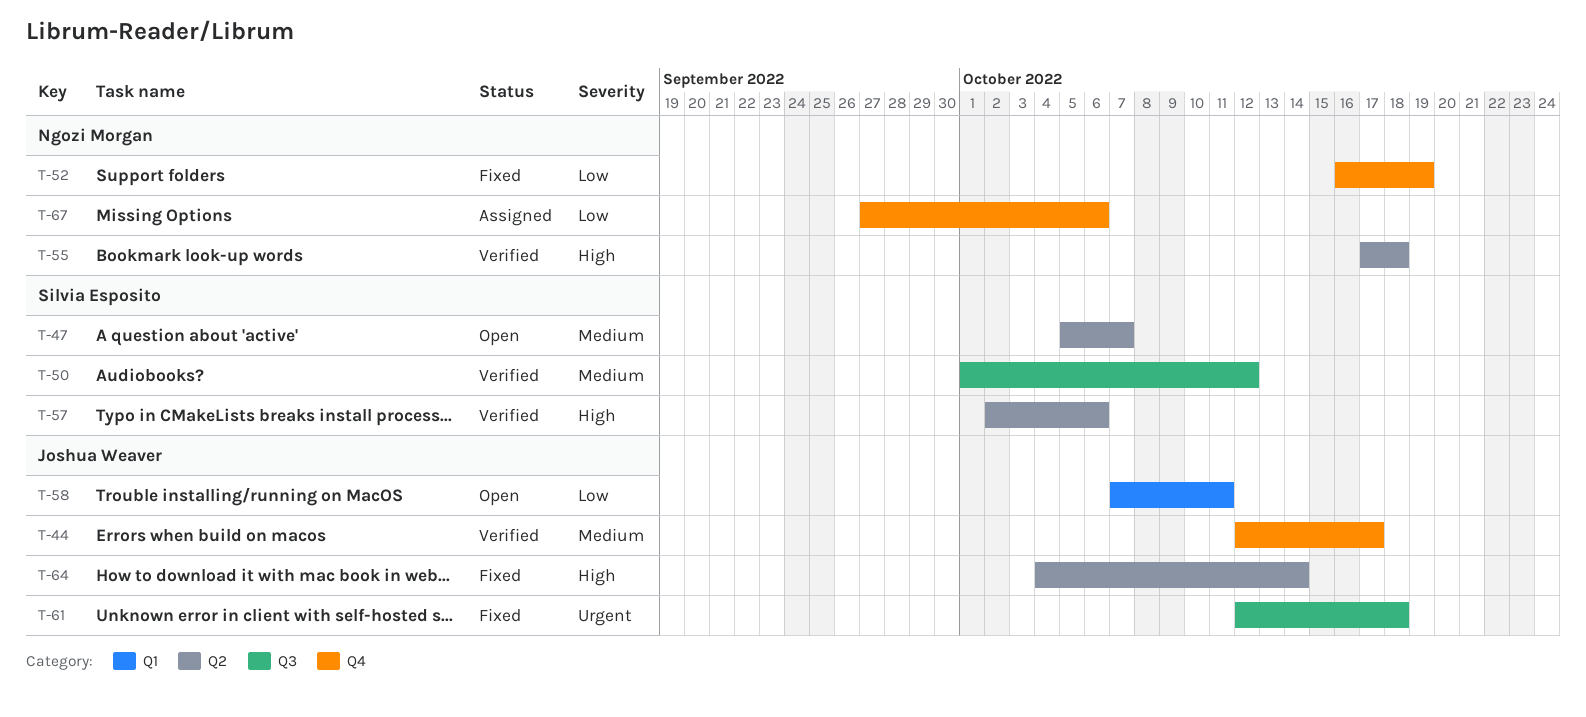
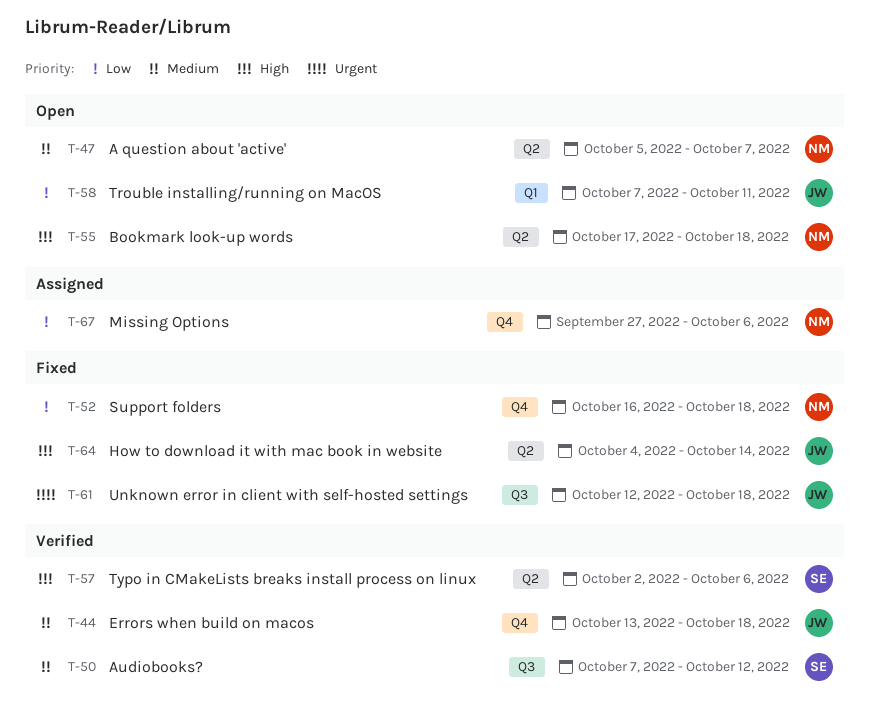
T-44, start: Oct 12 -> Oct 13
T-44, due: Oct 17 -> Oct 18
T-47, owner: Silvia Esposito -> Ngozi Morgan
T-50, start: Oct 1 -> Oct 7
T-52, due: Oct 19 -> Oct 18
T-55, status: Verified -> Open

